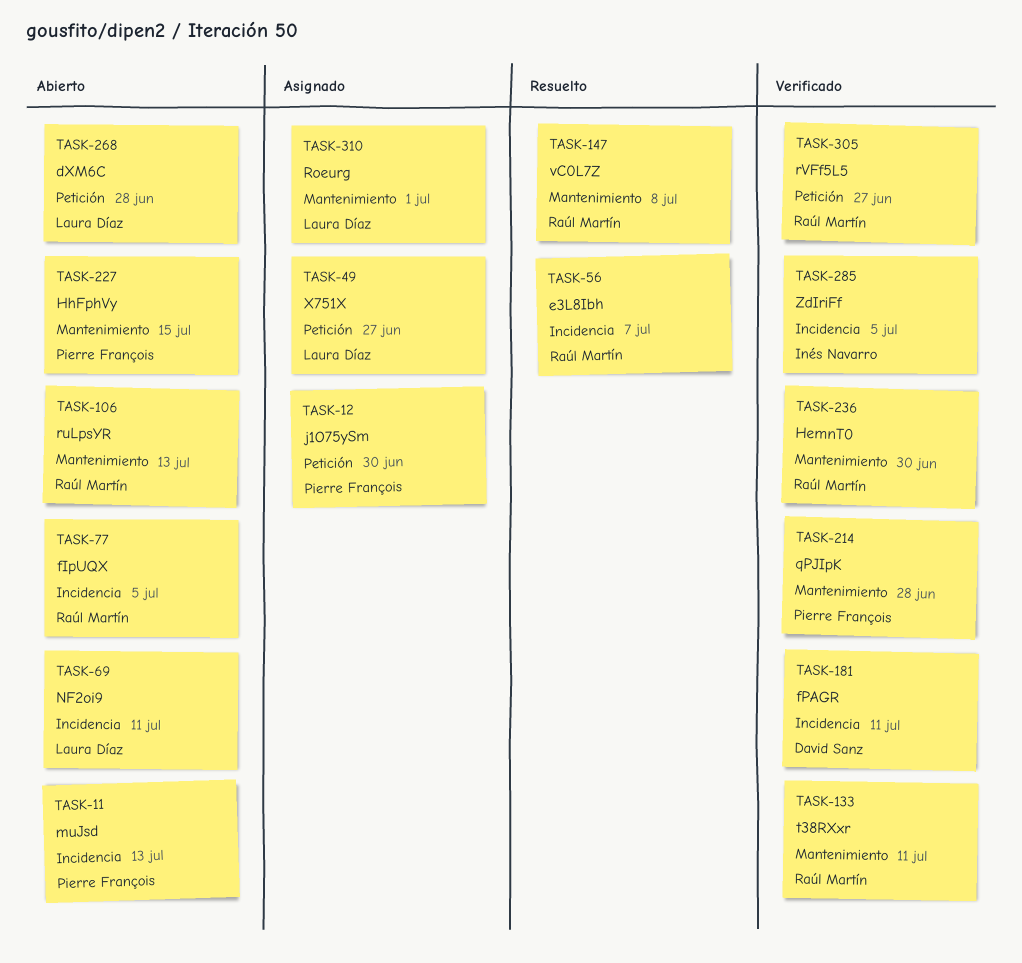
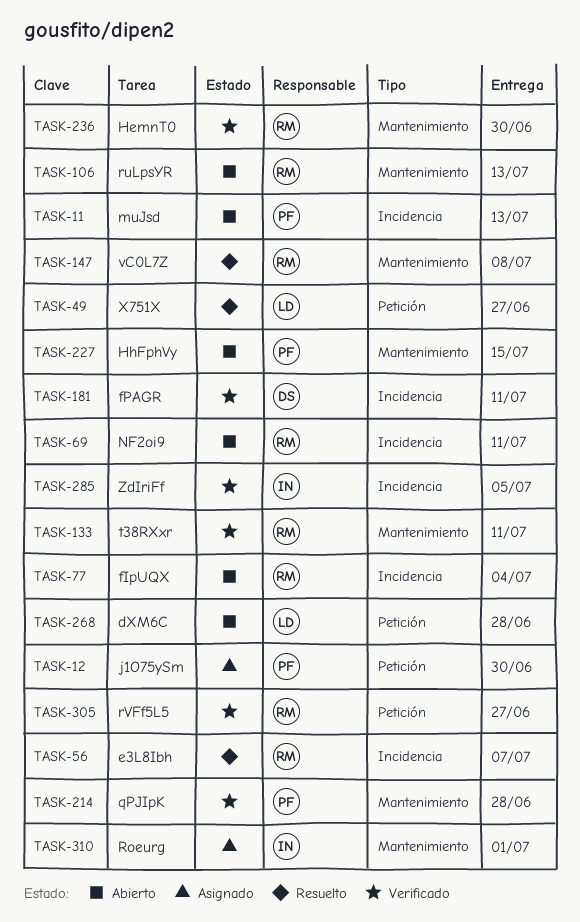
TASK-49, status: Asignado -> Resuelto
TASK-69, owner: Laura Díaz -> Raúl Martín
TASK-77, due: Jul 5 -> Jul 4
TASK-310, owner: Laura Díaz -> Inés Navarro

